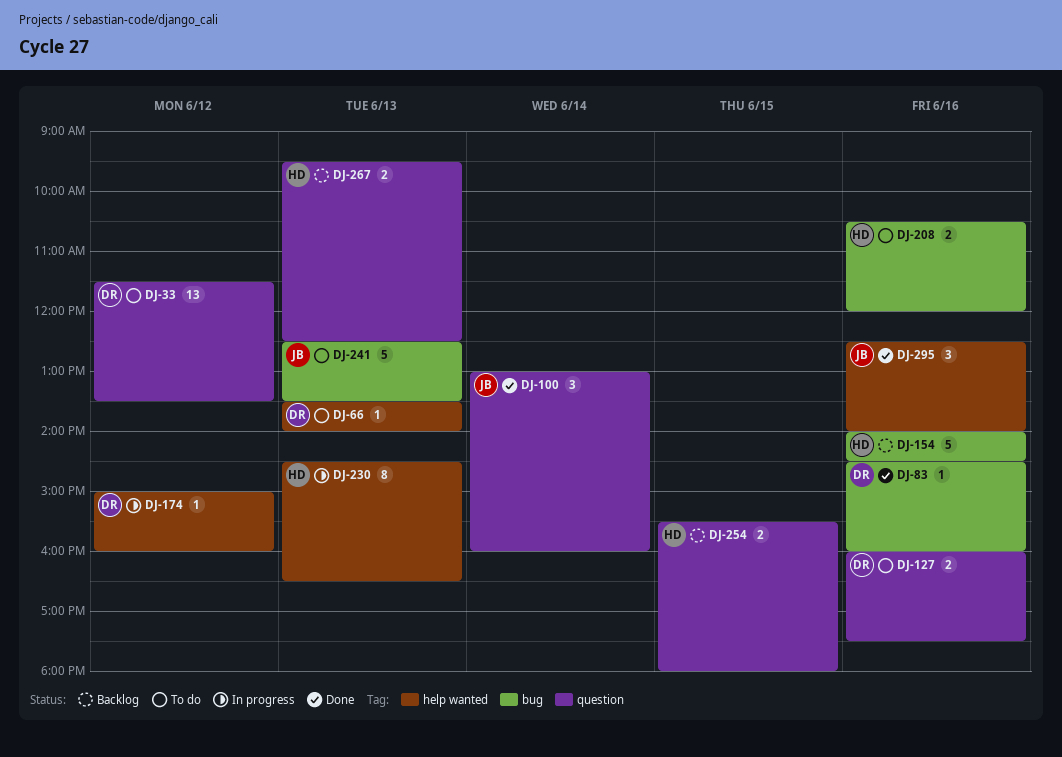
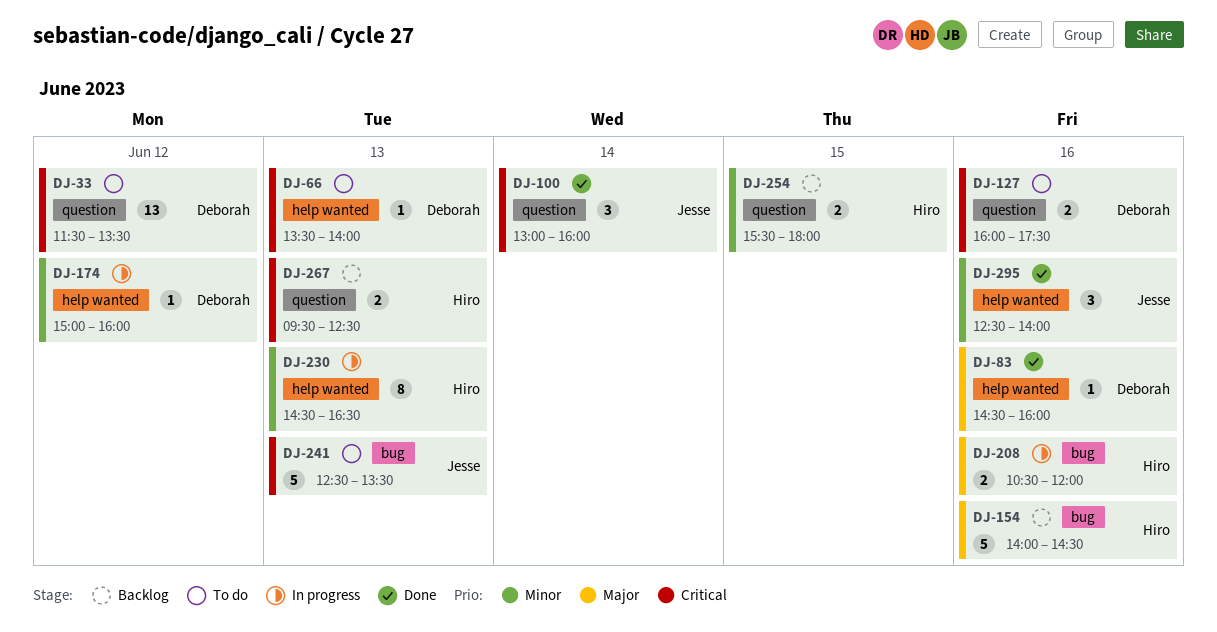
DJ-83, label: bug -> help wanted
DJ-208, status: To do -> In progress

